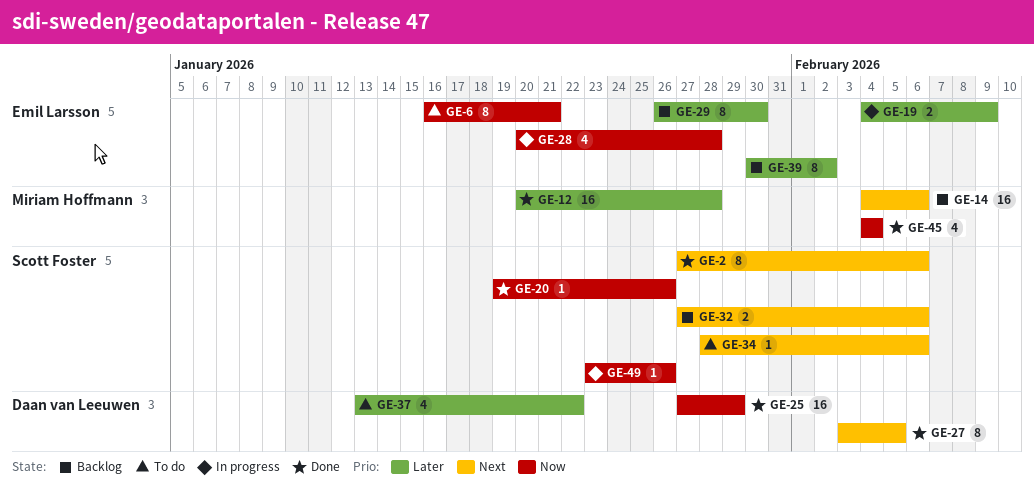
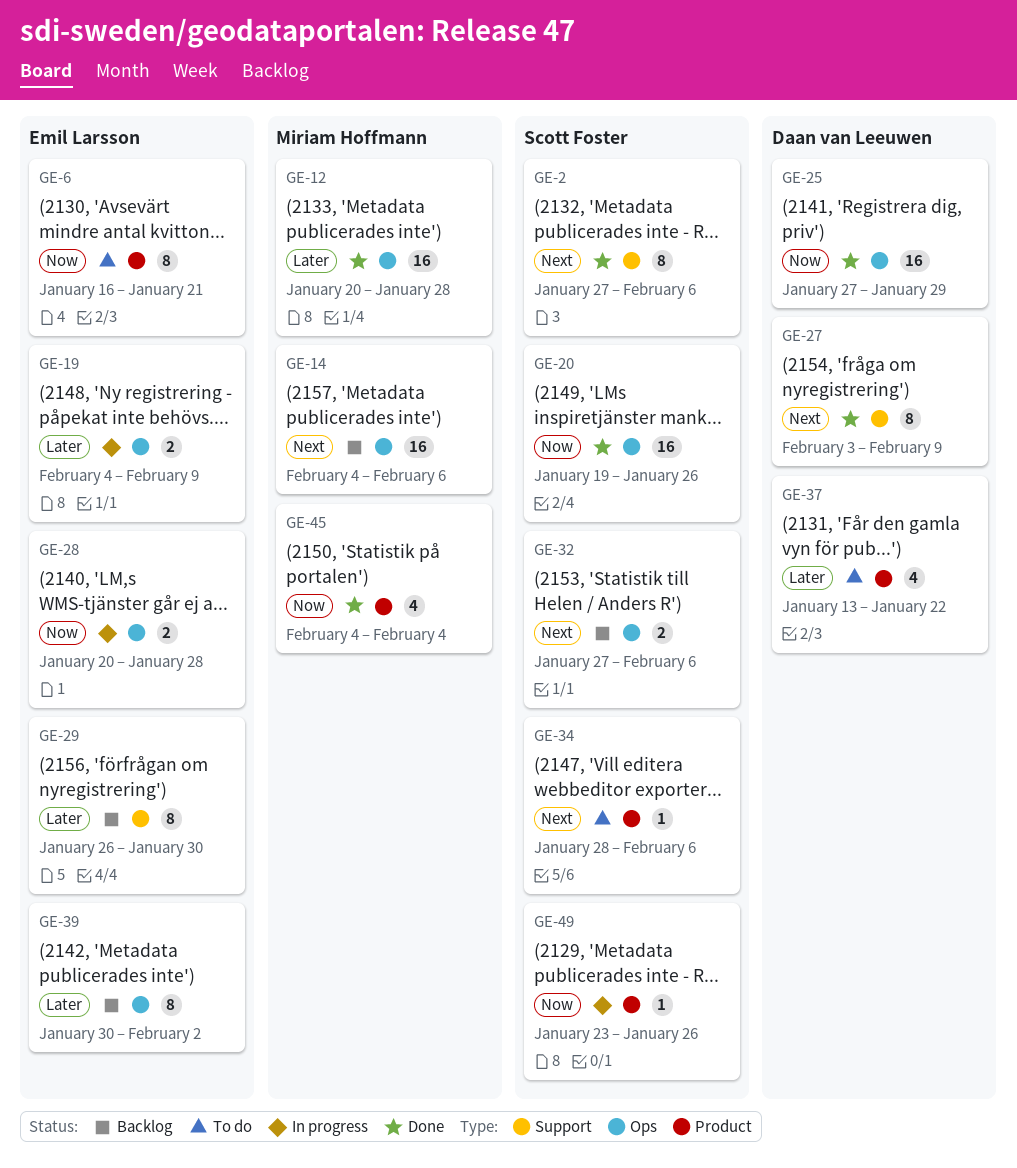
GE-20, estimate: 1 -> 16
GE-27, due: Feb 5 -> Feb 9
GE-28, estimate: 4 -> 2

